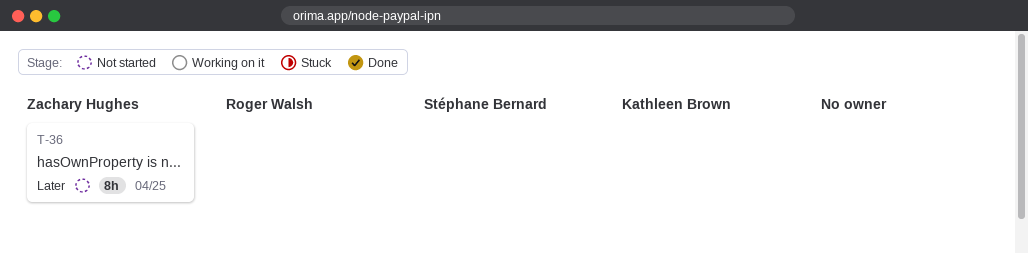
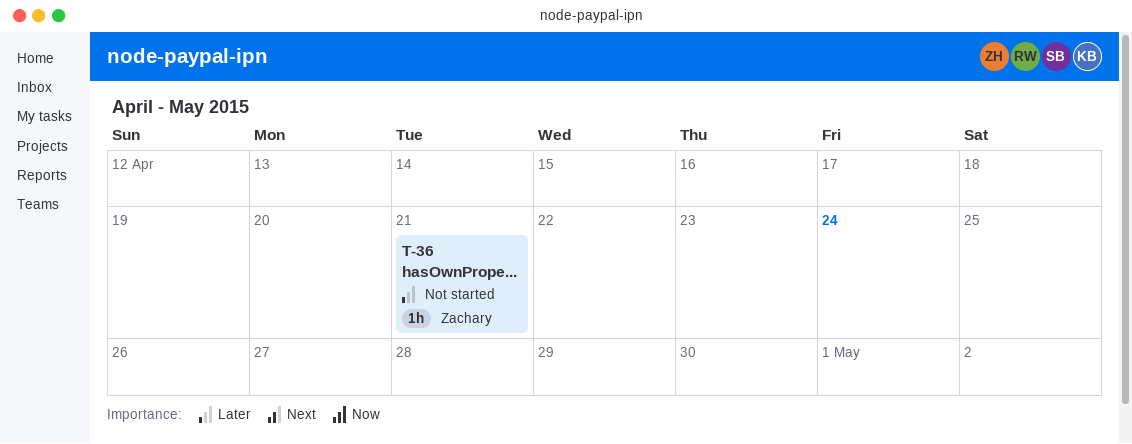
T-36, estimate: 8h -> 1h
T-36, due: Apr 25 -> Apr 21

